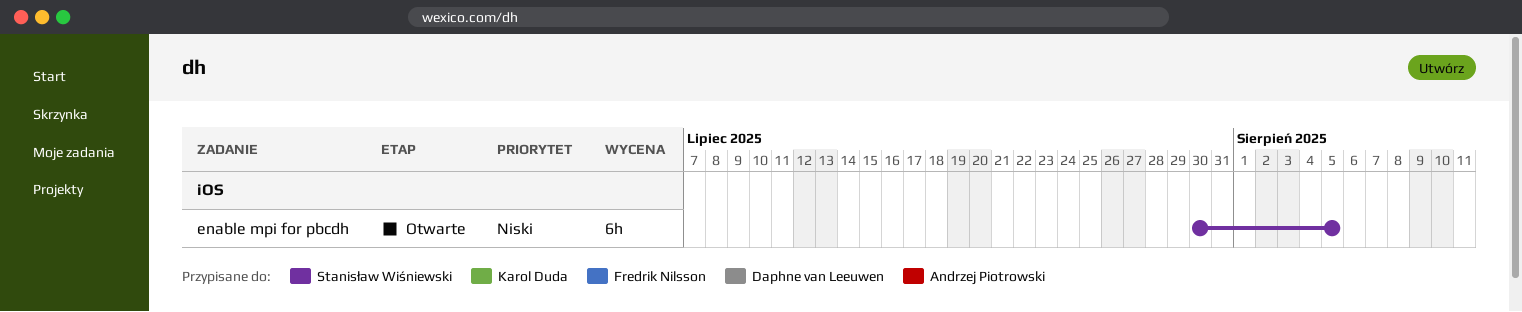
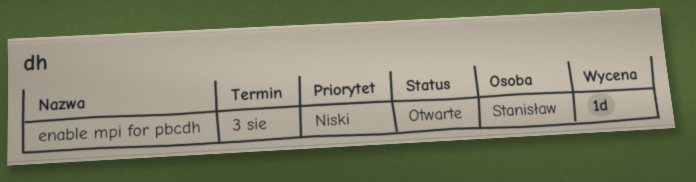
enable mpi for pbcdh, estimate: 6h -> 1d
enable mpi for pbcdh, due: Aug 5 -> Aug 3

